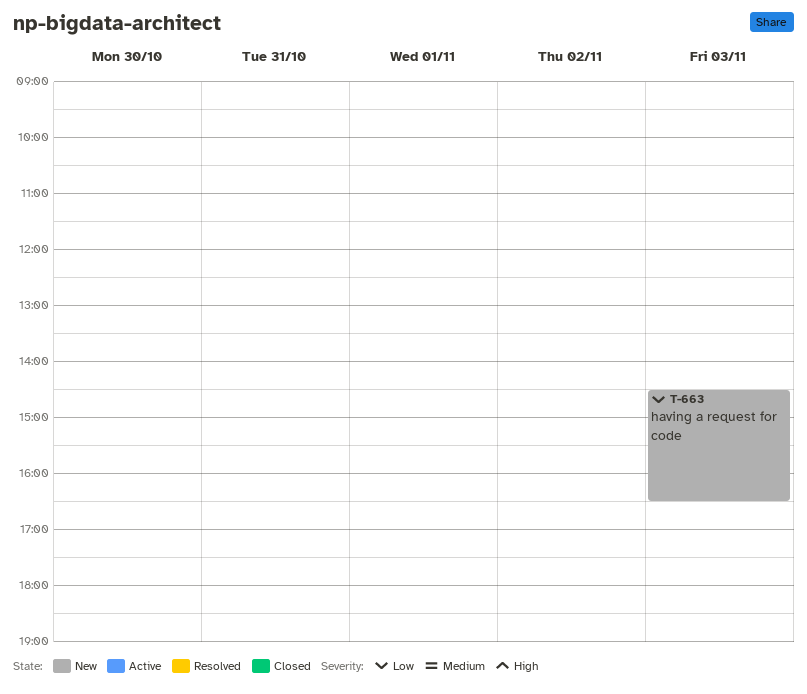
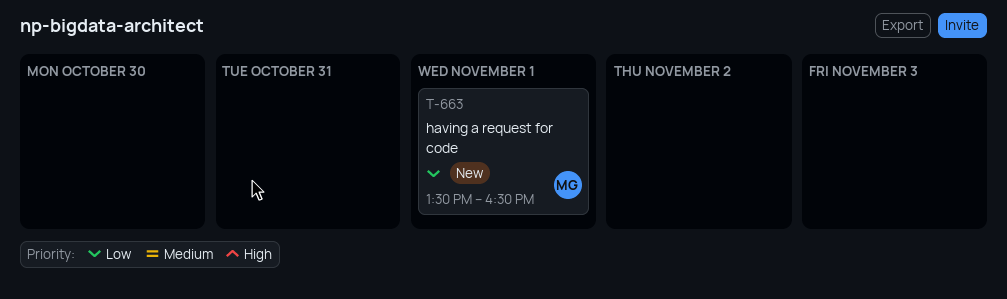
T-663, day: Nov 3 -> Nov 1
T-663, begins: 14:30 -> 13:30

